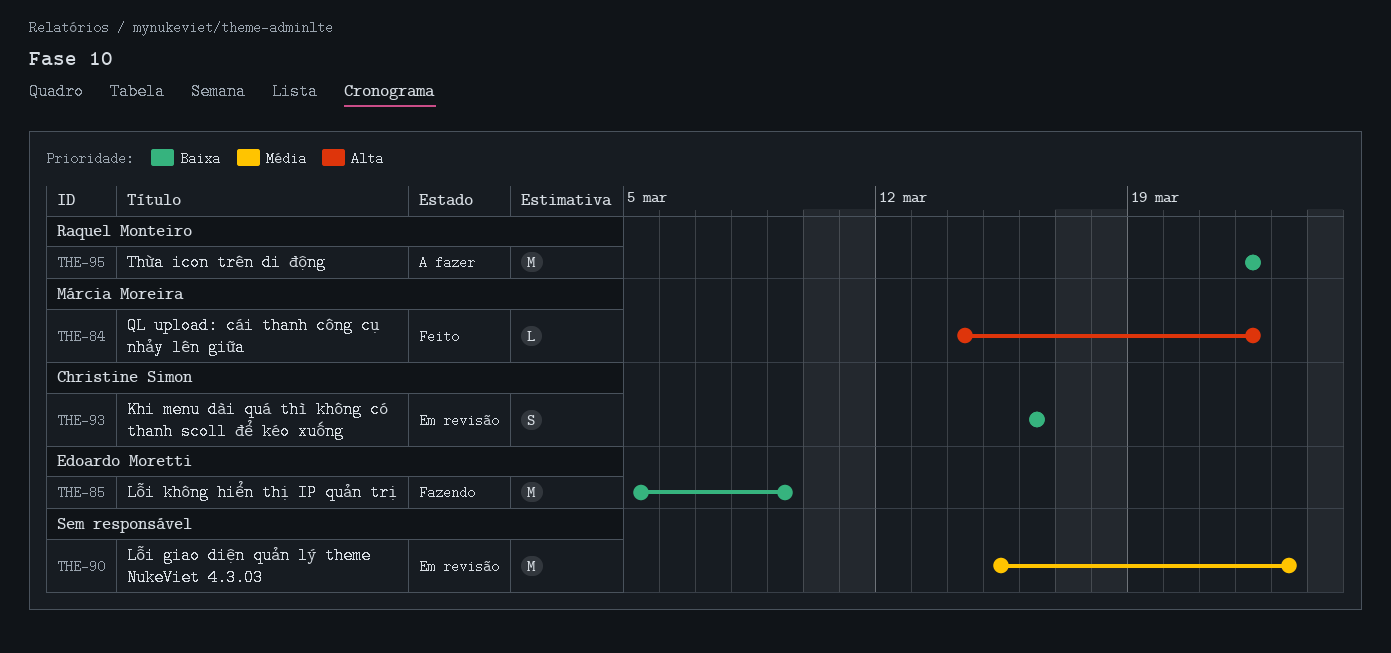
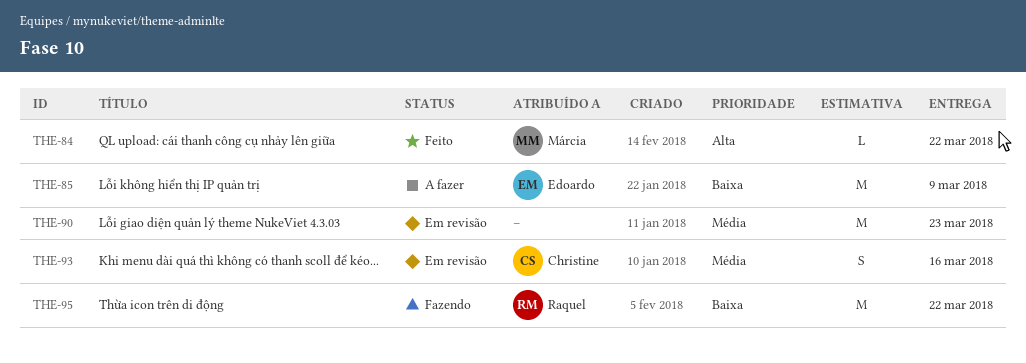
THE-85, status: Fazendo -> A fazer
THE-93, priority: Baixa -> Média
THE-95, status: A fazer -> Fazendo

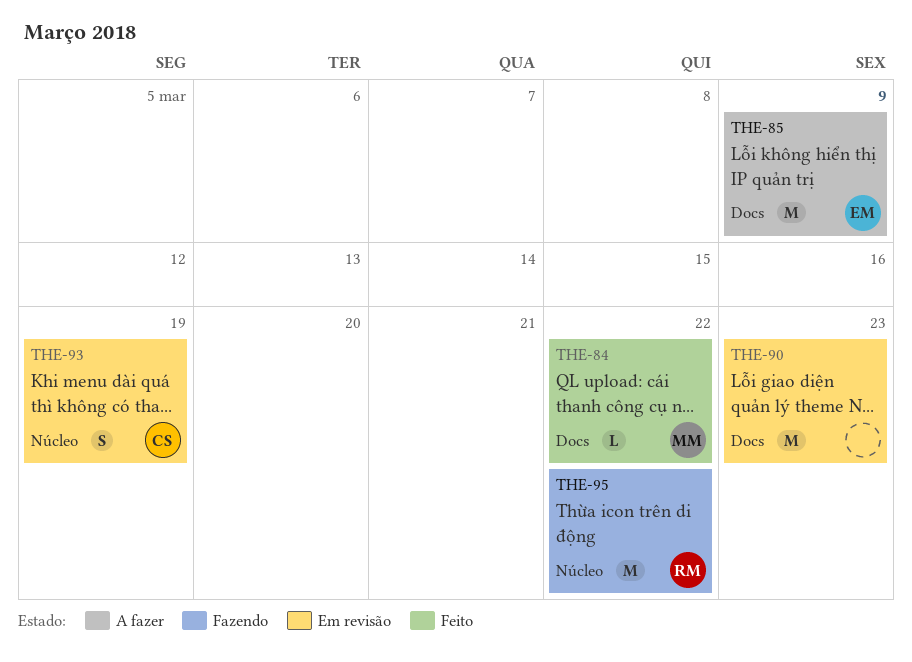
THE-93, due: Mar 16 -> Mar 19

